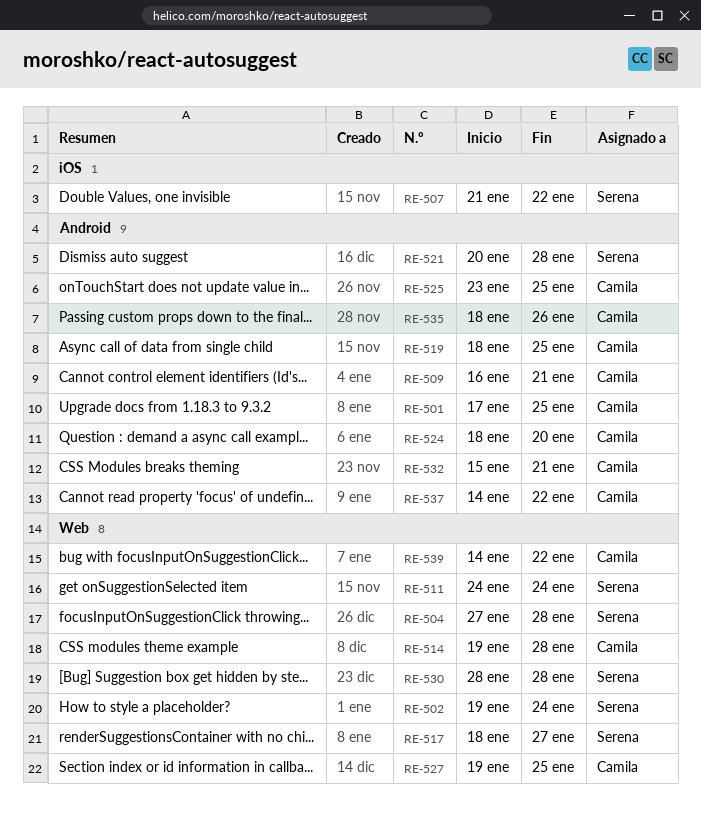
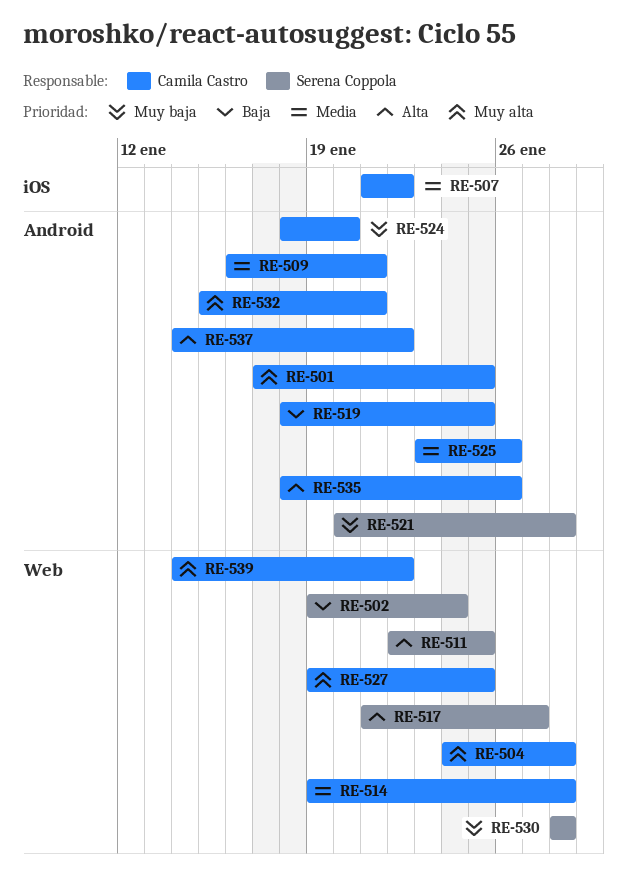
RE-504, owner: Serena Coppola -> Camila Castro
RE-504, start: Jan 27 -> Jan 24
RE-507, owner: Serena Coppola -> Camila Castro
RE-511, start: Jan 24 -> Jan 22
RE-511, due: Jan 24 -> Jan 25
RE-517, start: Jan 18 -> Jan 21
RE-525, due: Jan 25 -> Jan 26

